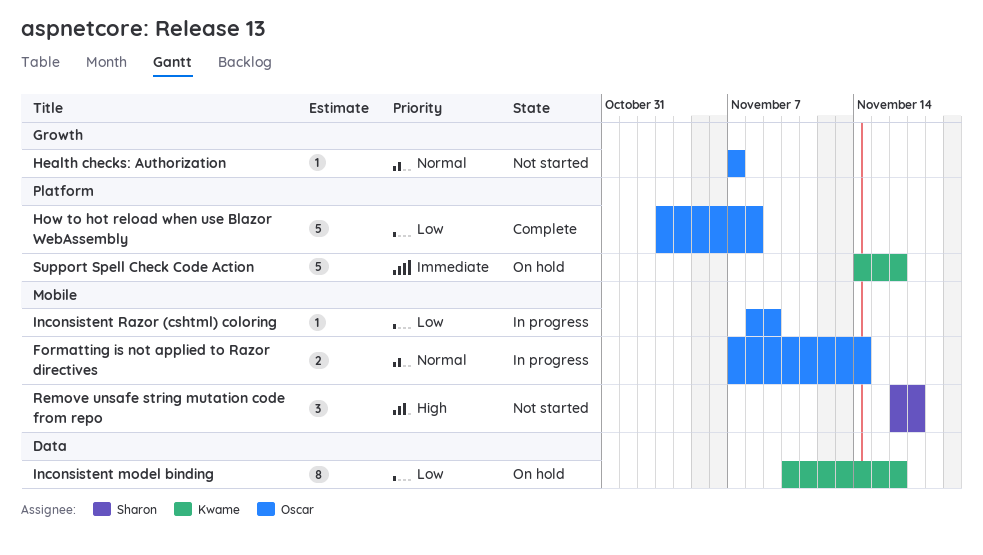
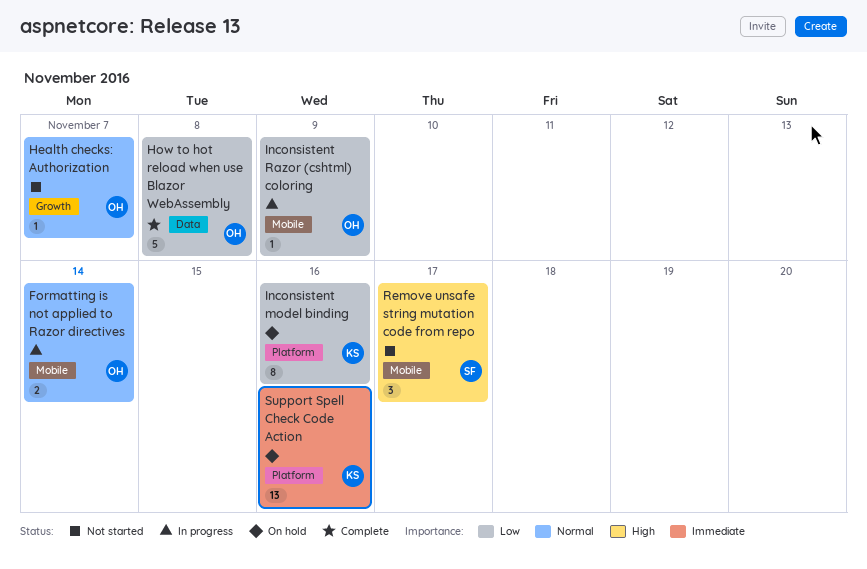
How to hot reload when use Blazor WebAssembly, label: Platform -> Data
Inconsistent model binding, label: Data -> Platform
Support Spell Check Code Action, estimate: 5 -> 13

